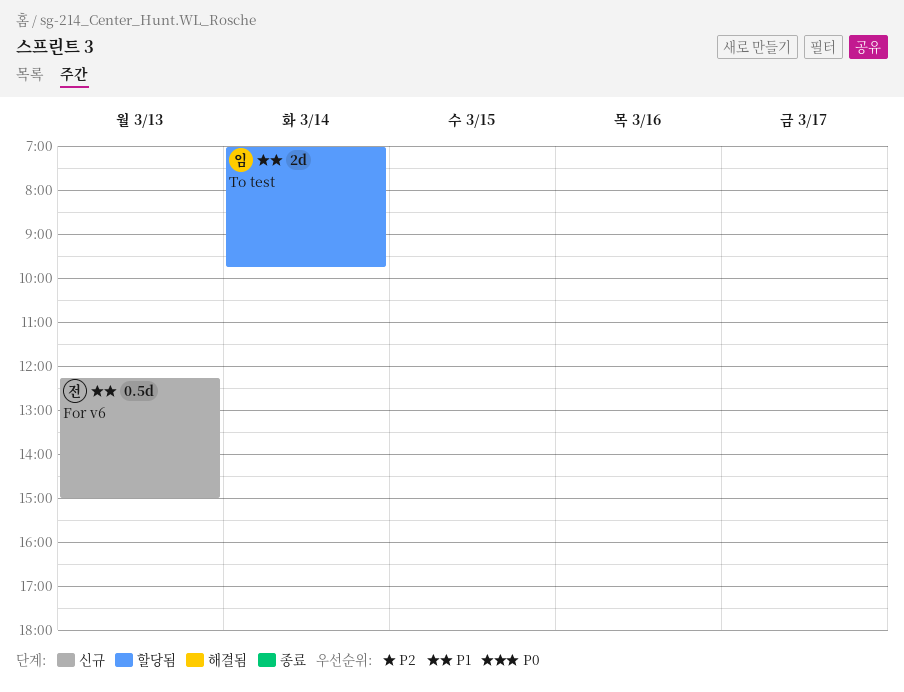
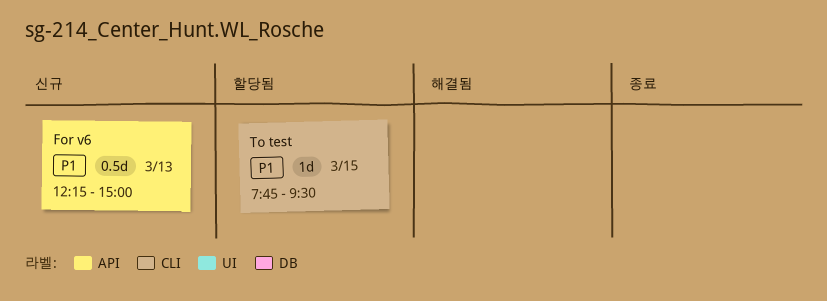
To test, estimate: 2d -> 1d
To test, day: Mar 14 -> Mar 15
To test, begins: 07:00 -> 07:45
To test, ends: 09:45 -> 09:30

